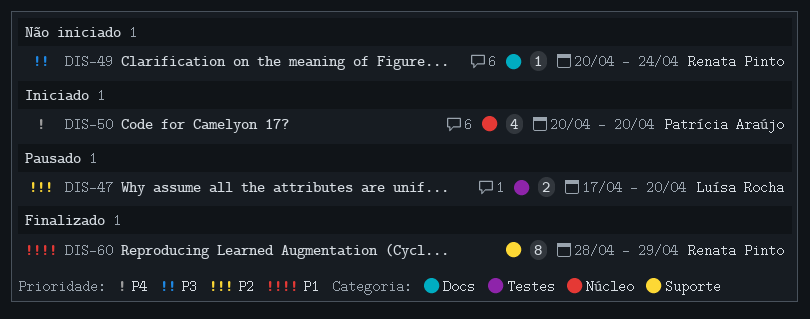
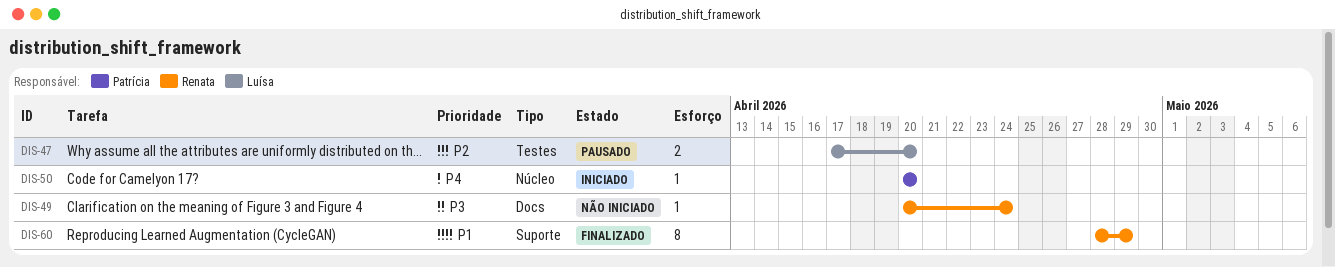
DIS-50, estimate: 4 -> 1

